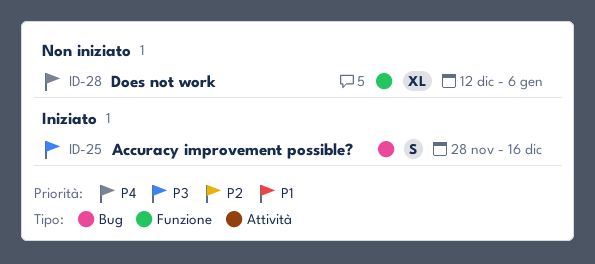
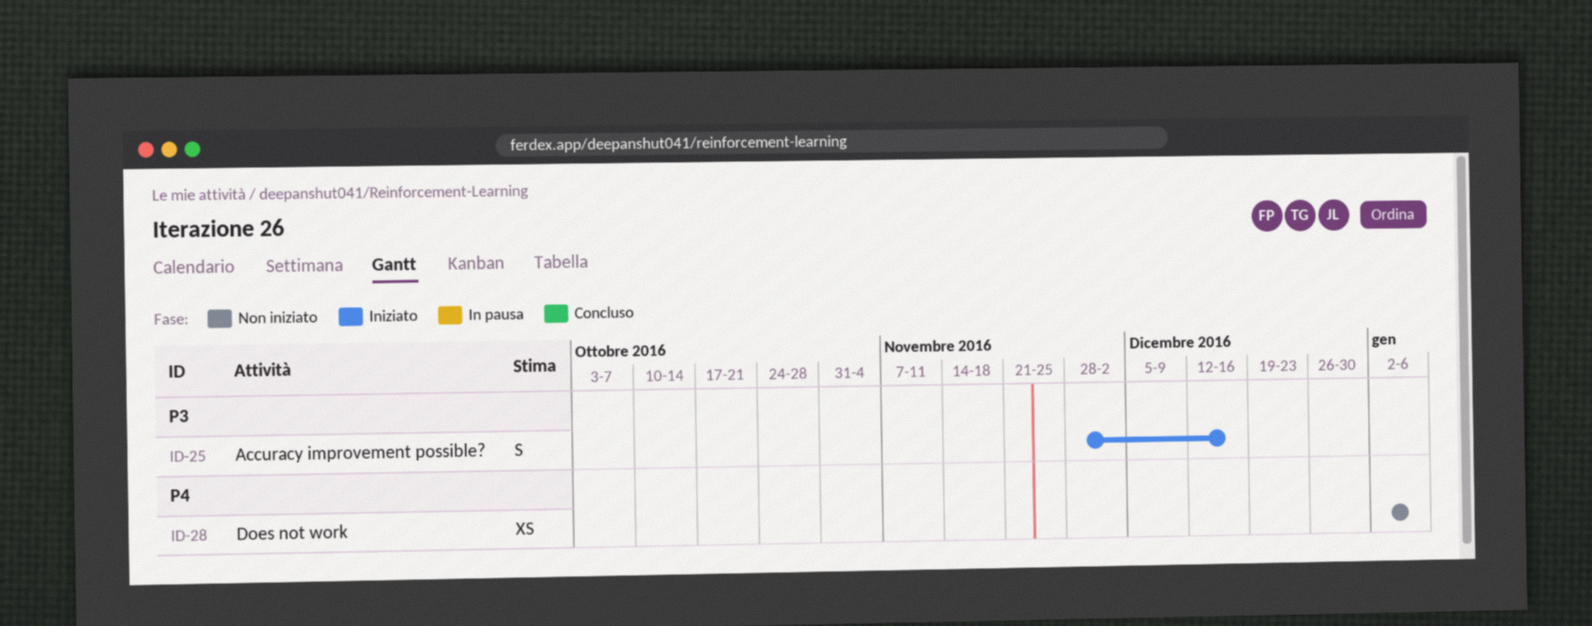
ID-28, estimate: XL -> XS
ID-28, start: Dec 12 -> Jan 2

